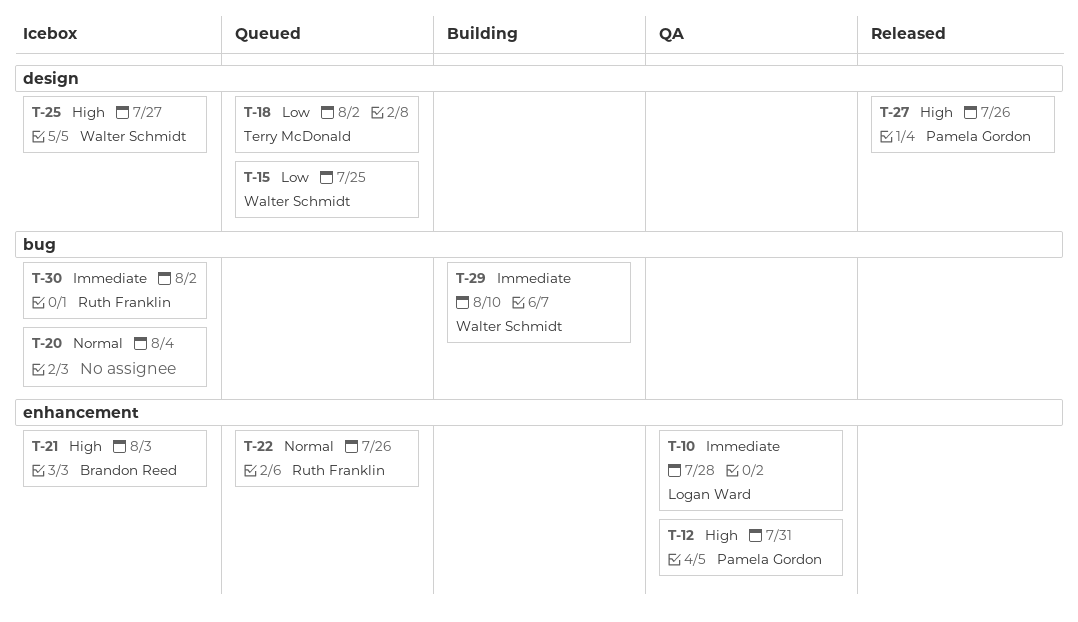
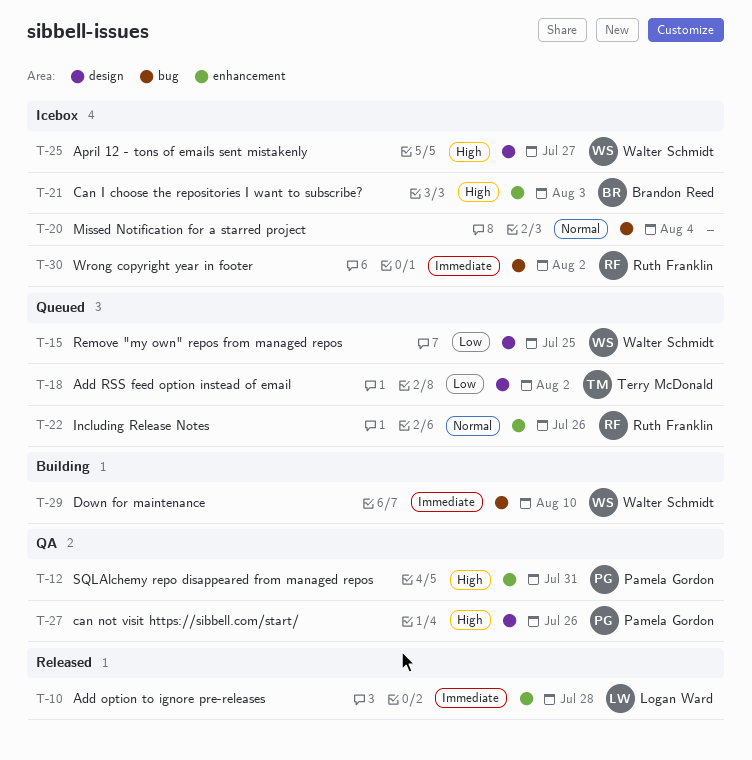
T-10, status: QA -> Released
T-27, status: Released -> QA

